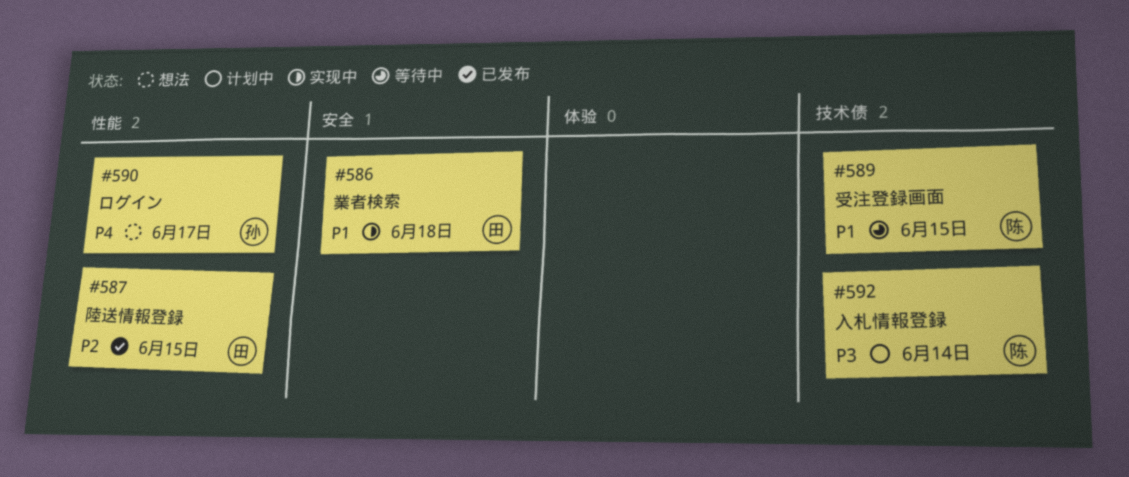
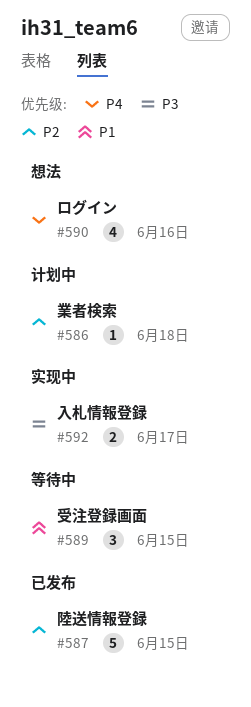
#586, status: 实现中 -> 计划中
#586, priority: P1 -> P2
#590, due: Jun 17 -> Jun 16
#592, status: 计划中 -> 实现中
#592, due: Jun 14 -> Jun 17

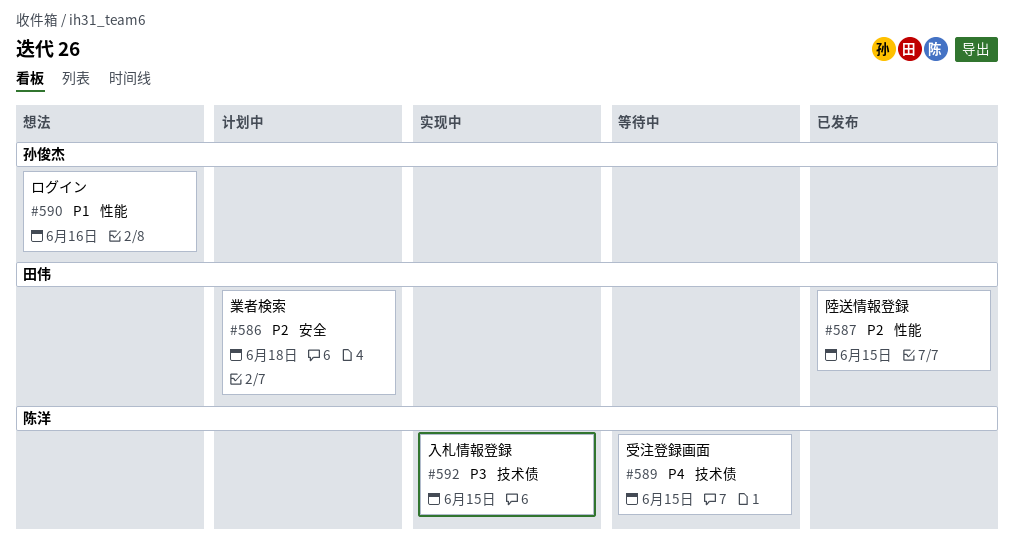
#589, priority: P1 -> P4
#590, priority: P4 -> P1
#592, due: Jun 17 -> Jun 15

